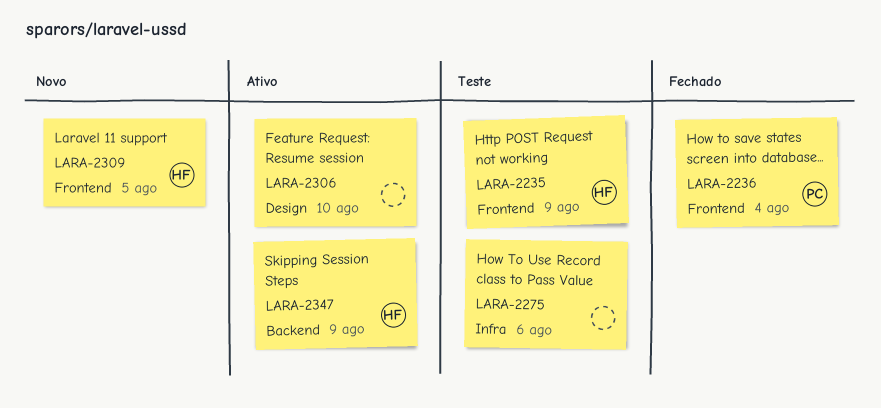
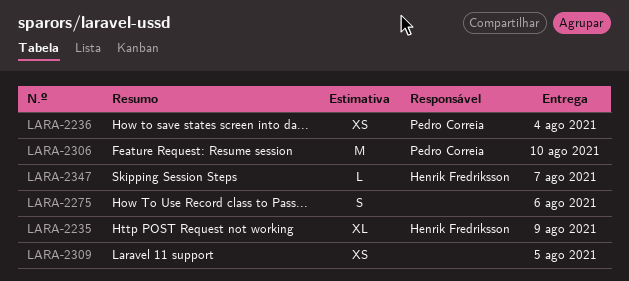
LARA-2306, owner: none -> Pedro Correia
LARA-2309, owner: Henrik Fredriksson -> none
LARA-2347, due: Aug 9 -> Aug 7

